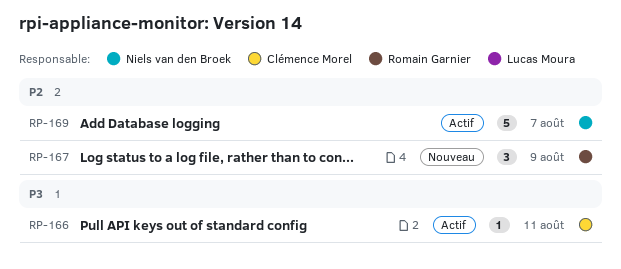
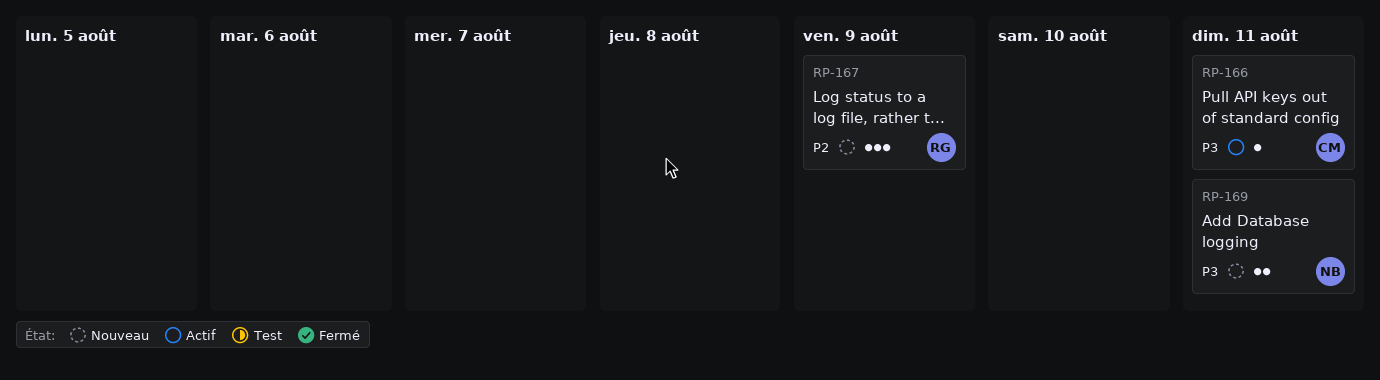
RP-169, status: Actif -> Nouveau
RP-169, priority: P2 -> P3
RP-169, estimate: 5 -> 2
RP-169, due: Aug 7 -> Aug 11

